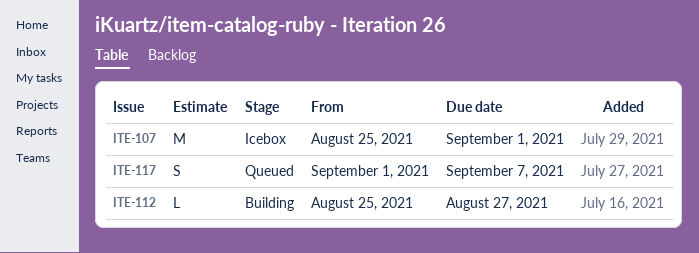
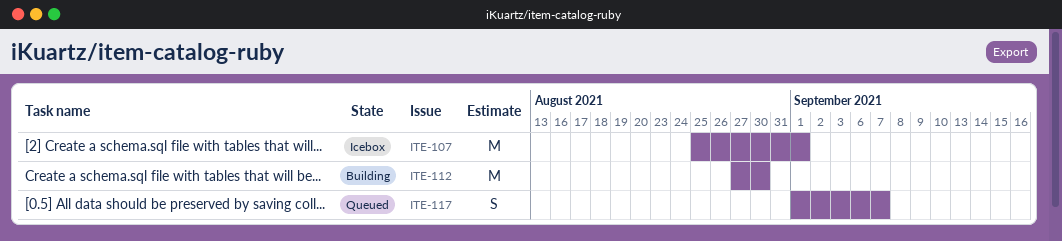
ITE-112, estimate: L -> M
ITE-112, start: Aug 25 -> Aug 27
ITE-112, due: Aug 27 -> Aug 30

